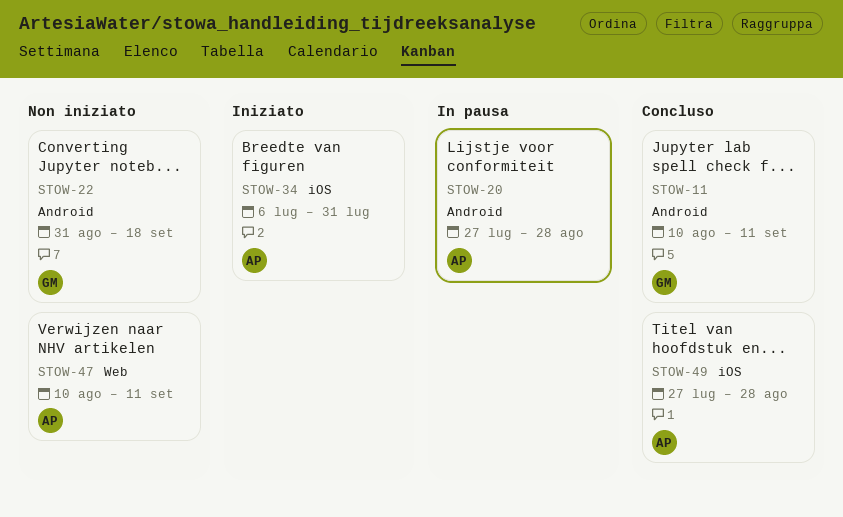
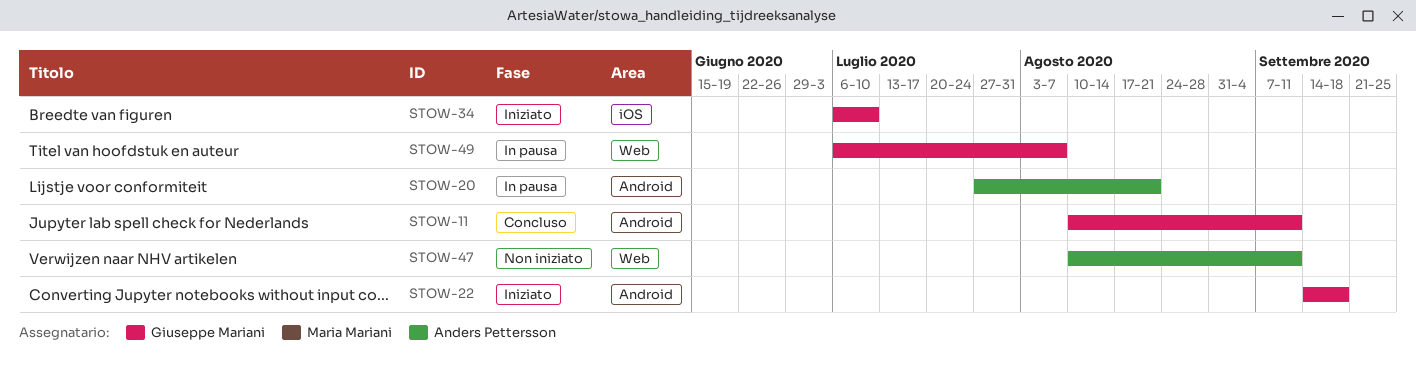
STOW-20, due: Aug 28 -> Aug 21
STOW-22, status: Non iniziato -> Iniziato
STOW-22, start: Aug 31 -> Sep 14
STOW-34, owner: Anders Pettersson -> Giuseppe Mariani
STOW-34, due: Jul 31 -> Jul 10
STOW-49, status: Concluso -> In pausa
STOW-49, owner: Anders Pettersson -> Giuseppe Mariani
STOW-49, label: iOS -> Web
STOW-49, start: Jul 27 -> Jul 6
STOW-49, due: Aug 28 -> Aug 7

